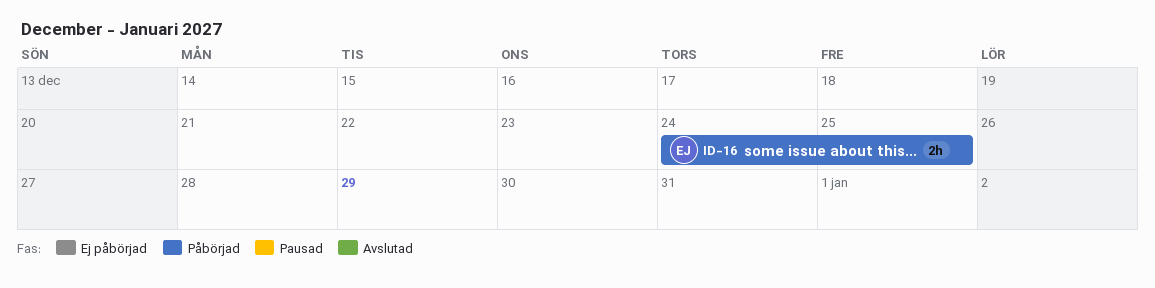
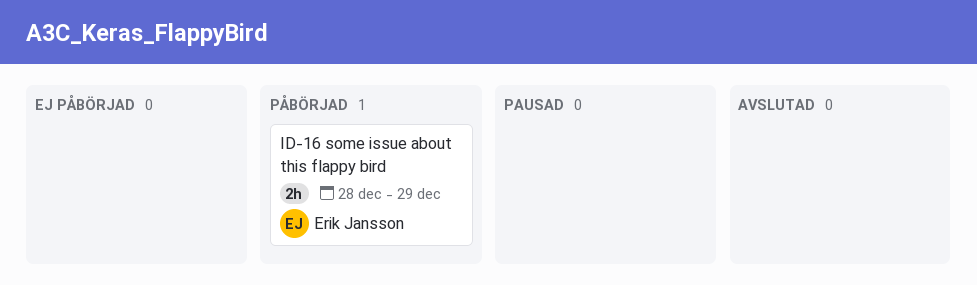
ID-16, start: Dec 24 -> Dec 28
ID-16, due: Dec 25 -> Dec 29

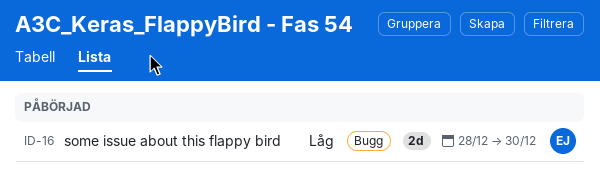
ID-16, estimate: 2h -> 2d
ID-16, due: Dec 29 -> Dec 30

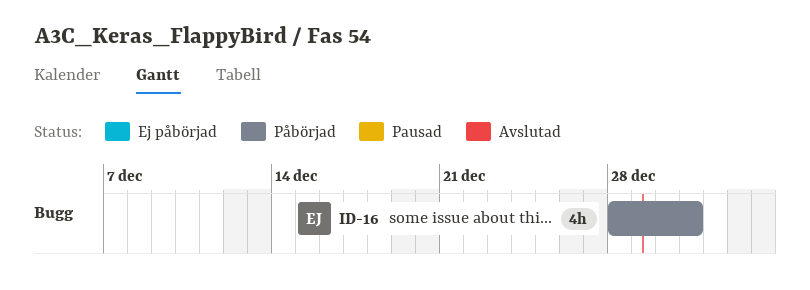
ID-16, estimate: 2d -> 4h
ID-16, due: Dec 30 -> Dec 31

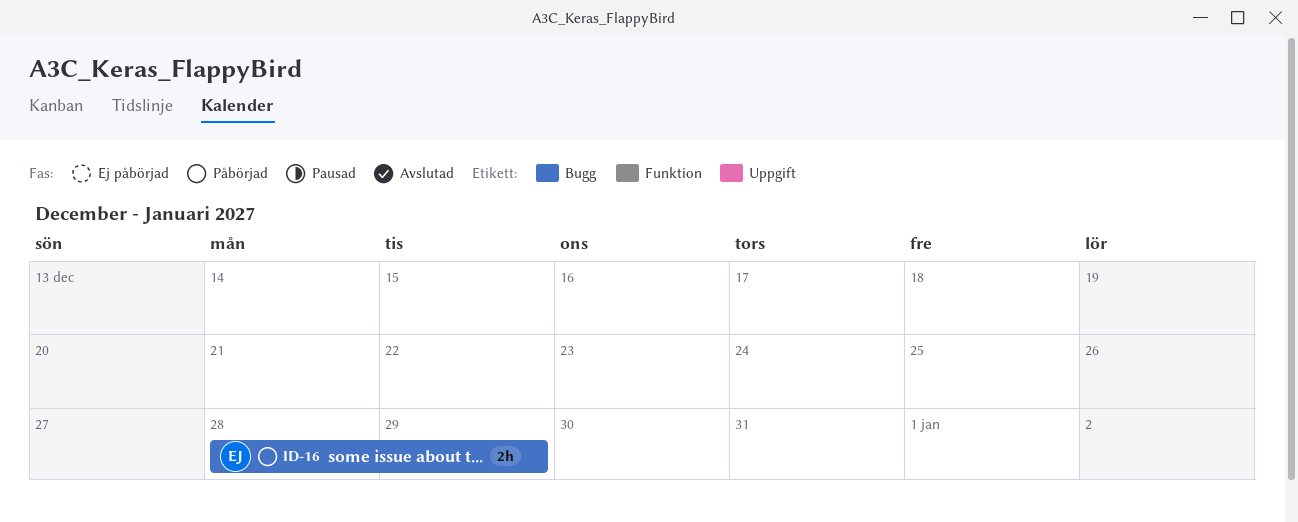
ID-16, estimate: 4h -> 2h
ID-16, due: Dec 31 -> Dec 29

